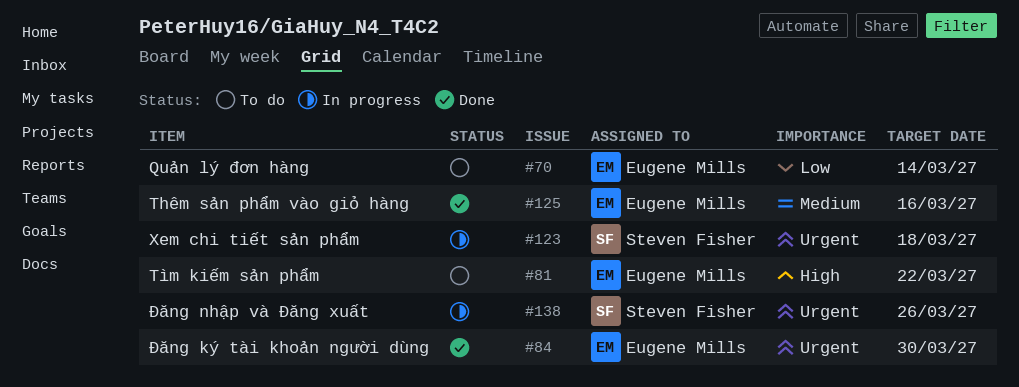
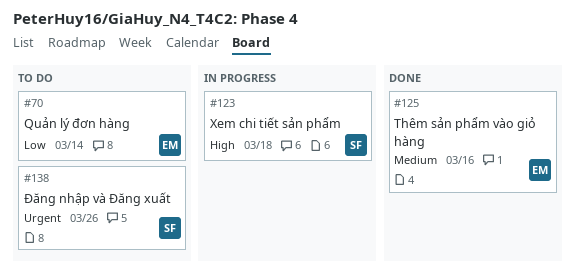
#81: present -> none
#84: present -> none
#123, priority: Urgent -> High
#138, status: In progress -> To do

